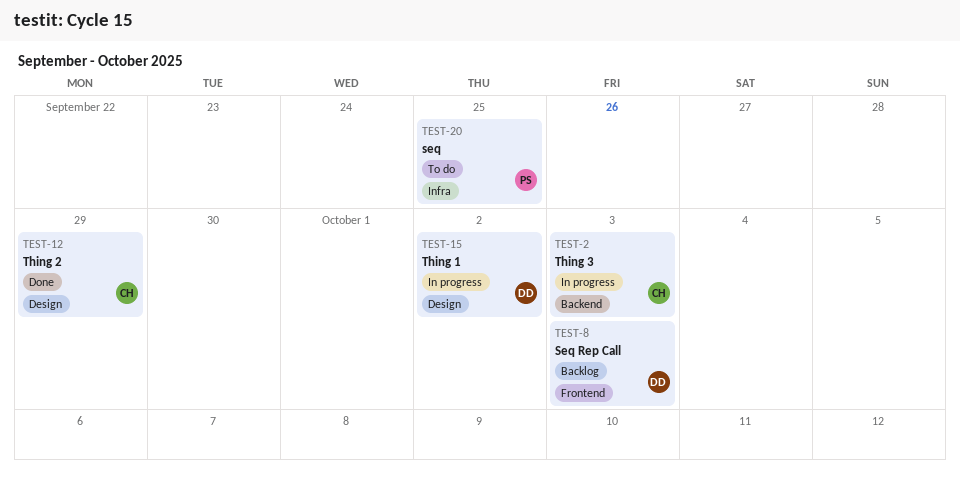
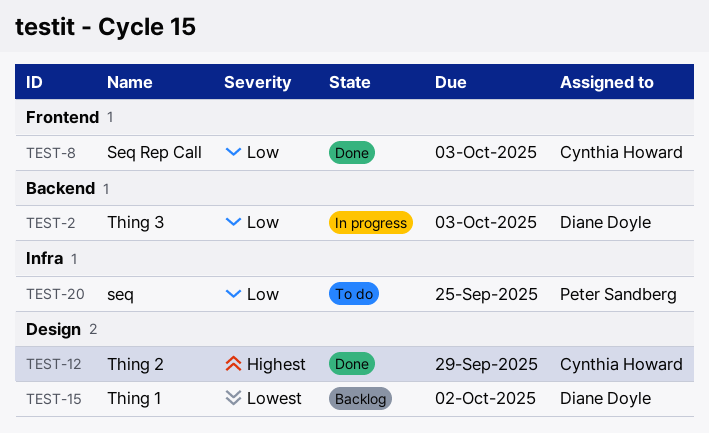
TEST-2, owner: Cynthia Howard -> Diane Doyle
TEST-8, status: Backlog -> Done
TEST-8, owner: Diane Doyle -> Cynthia Howard
TEST-15, status: In progress -> Backlog

